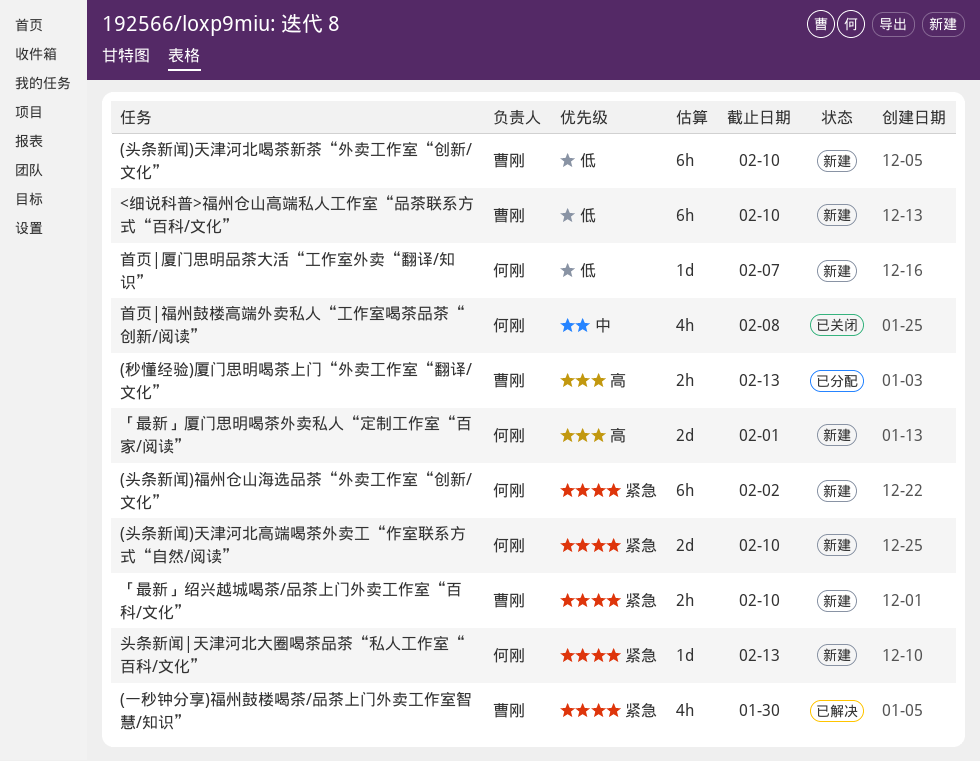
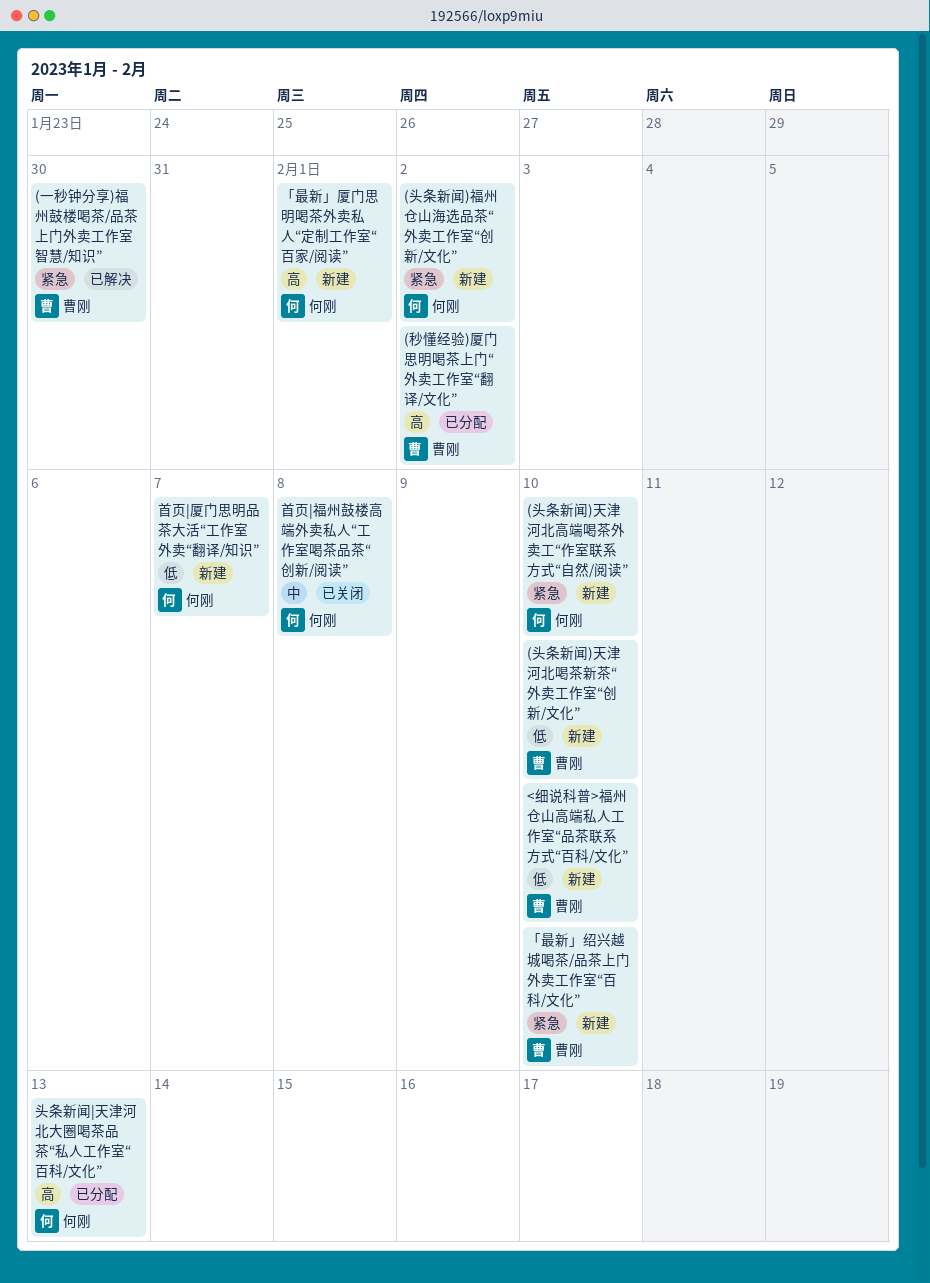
(秒懂经验)厦门思明喝茶上门“外卖工作室“翻译/文化”, due: Feb 13 -> Feb 2
头条新闻|天津河北大圈喝茶品茶“私人工作室“百科/文化”, status: 新建 -> 已分配
头条新闻|天津河北大圈喝茶品茶“私人工作室“百科/文化”, priority: 紧急 -> 高

